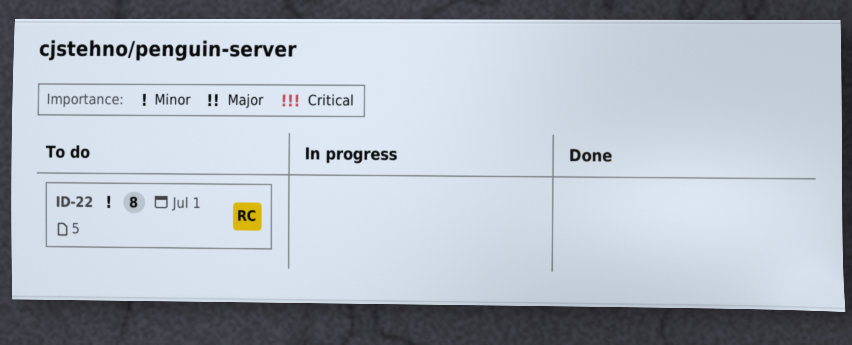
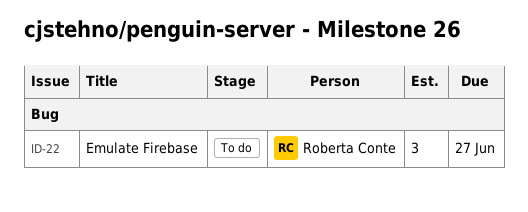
ID-22, estimate: 8 -> 3
ID-22, due: Jul 1 -> Jun 27

